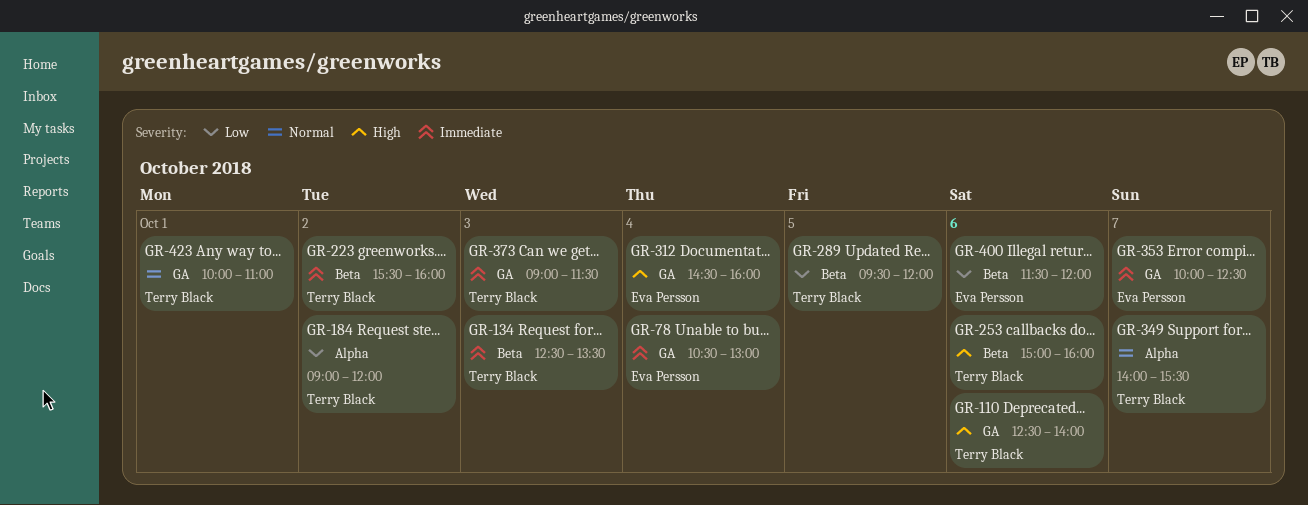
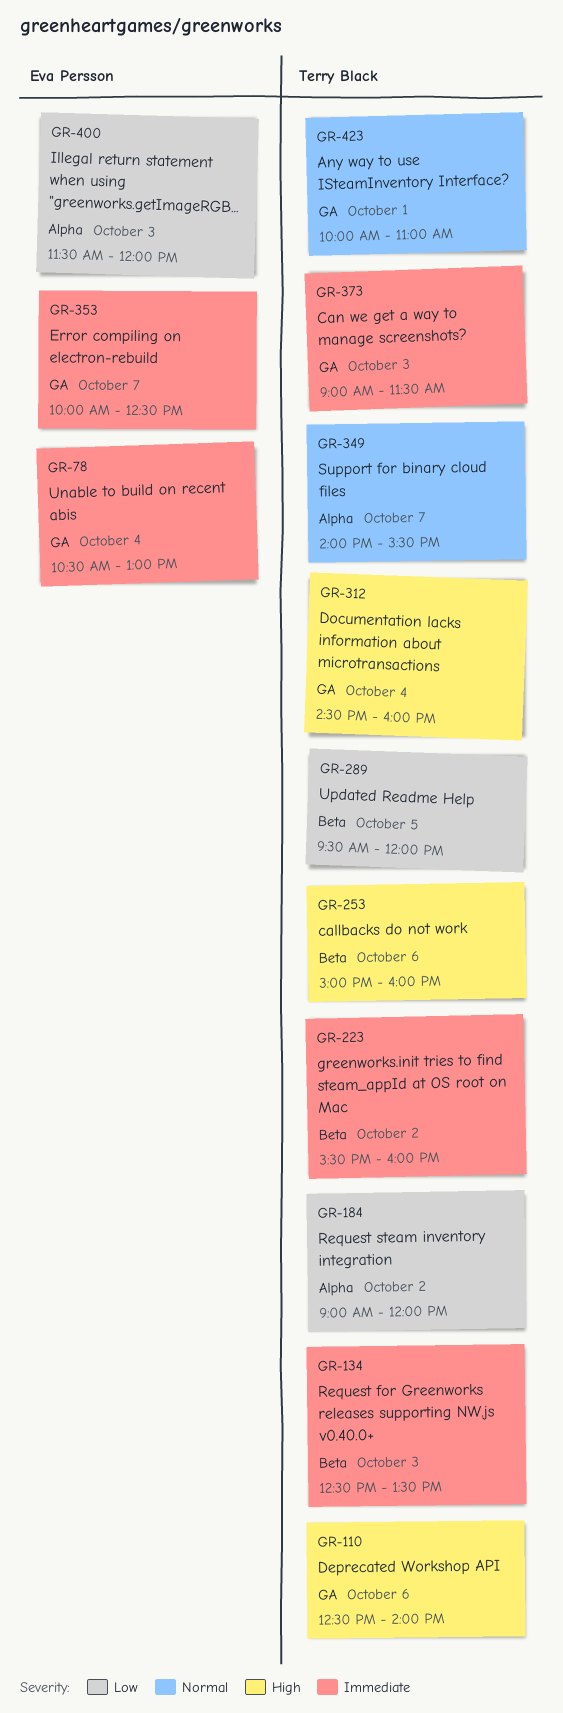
GR-312, owner: Eva Persson -> Terry Black
GR-400, label: Beta -> Alpha
GR-400, day: Oct 6 -> Oct 3

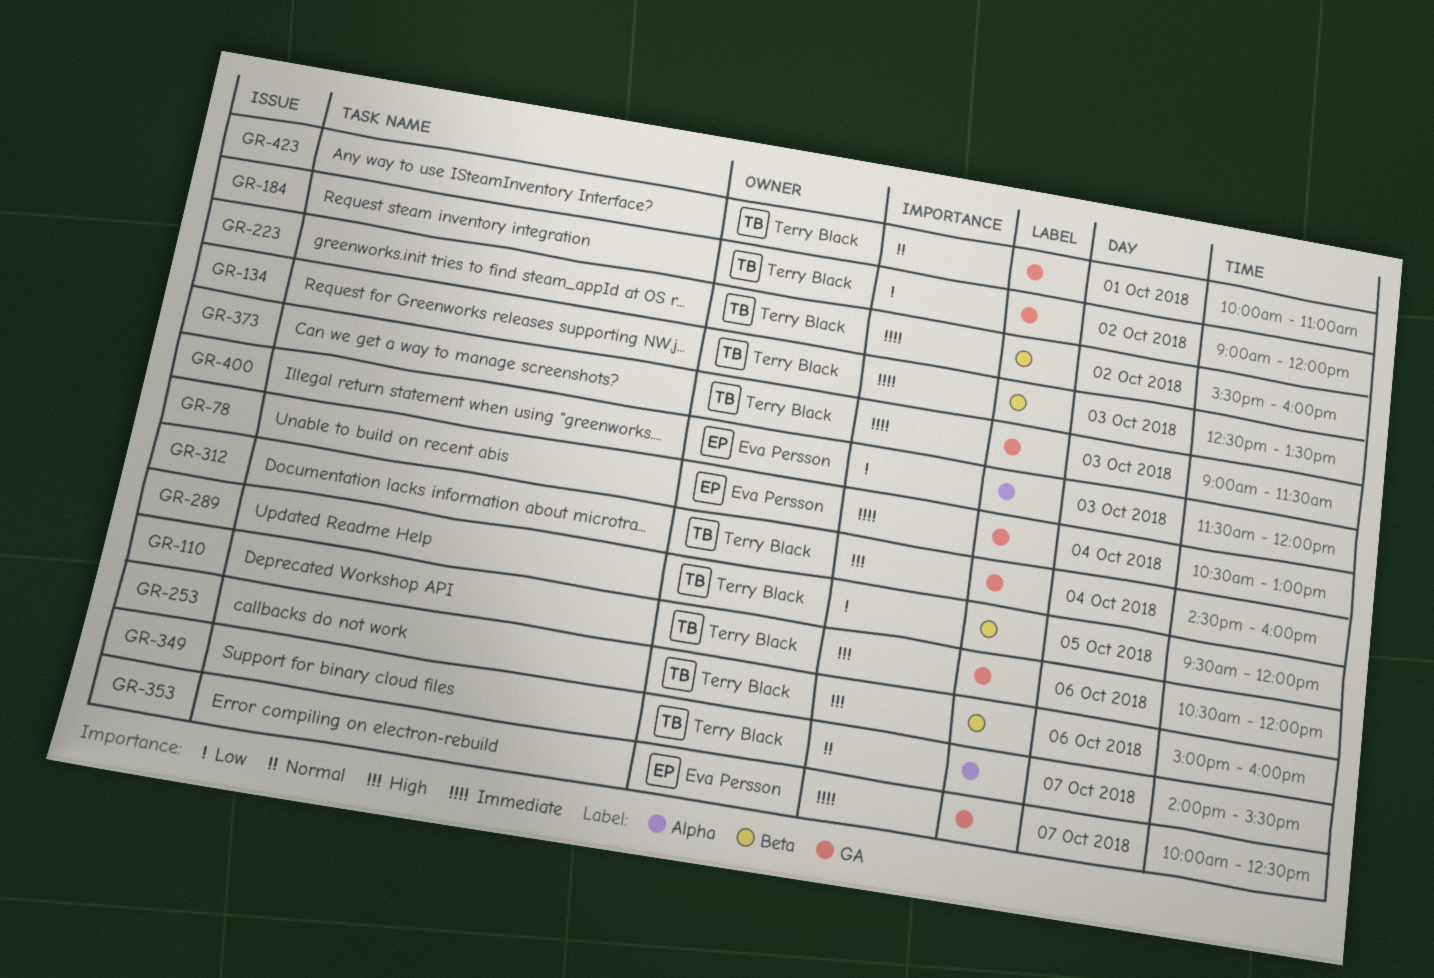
GR-110, begins: 12:30 -> 10:30
GR-110, ends: 14:00 -> 12:00
GR-184, label: Alpha -> GA

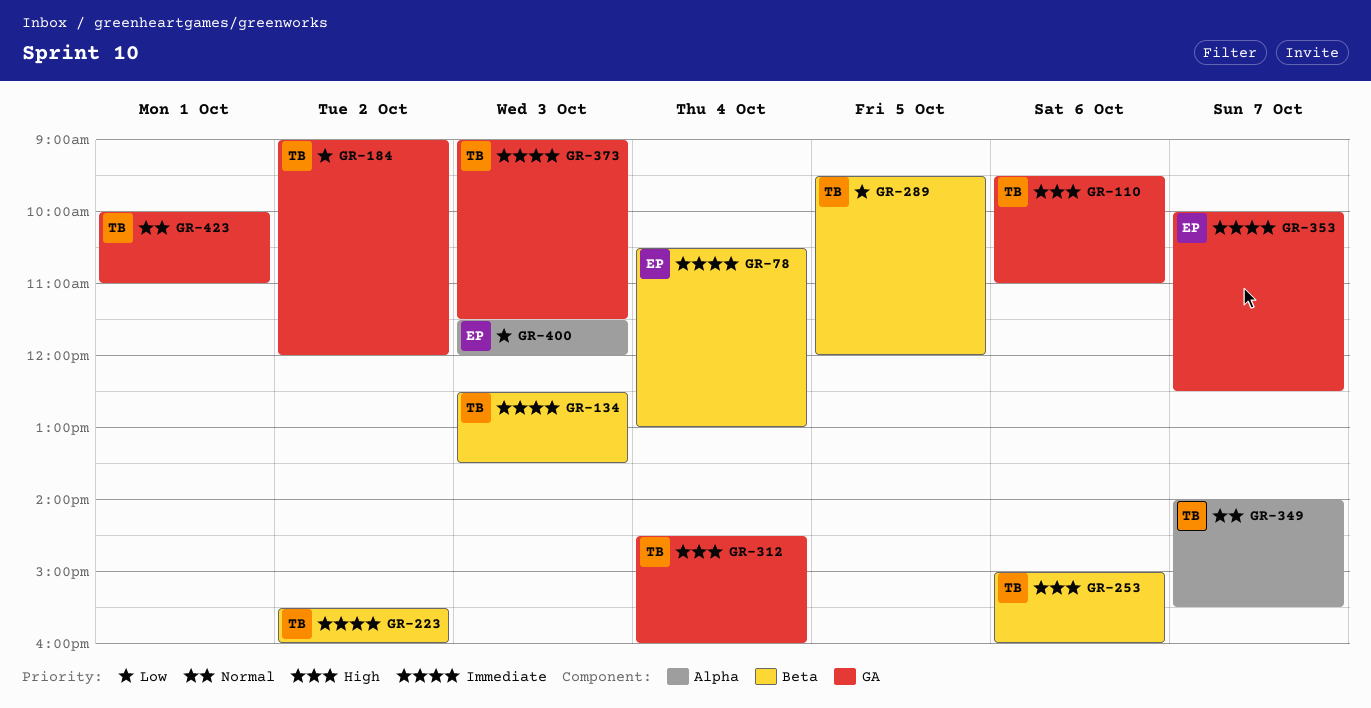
GR-78, label: GA -> Beta
GR-110, begins: 10:30 -> 09:30
GR-110, ends: 12:00 -> 11:00

